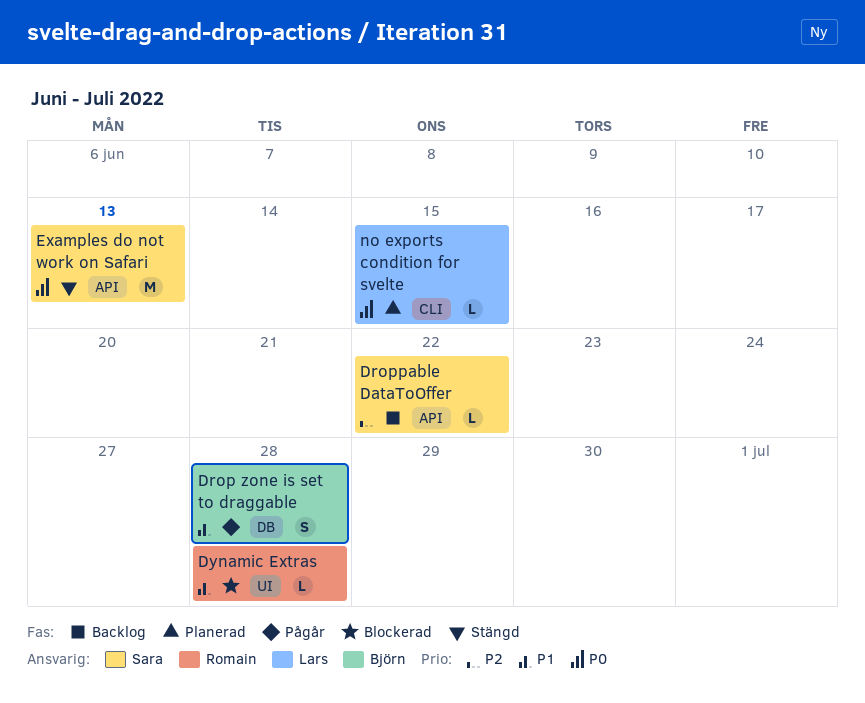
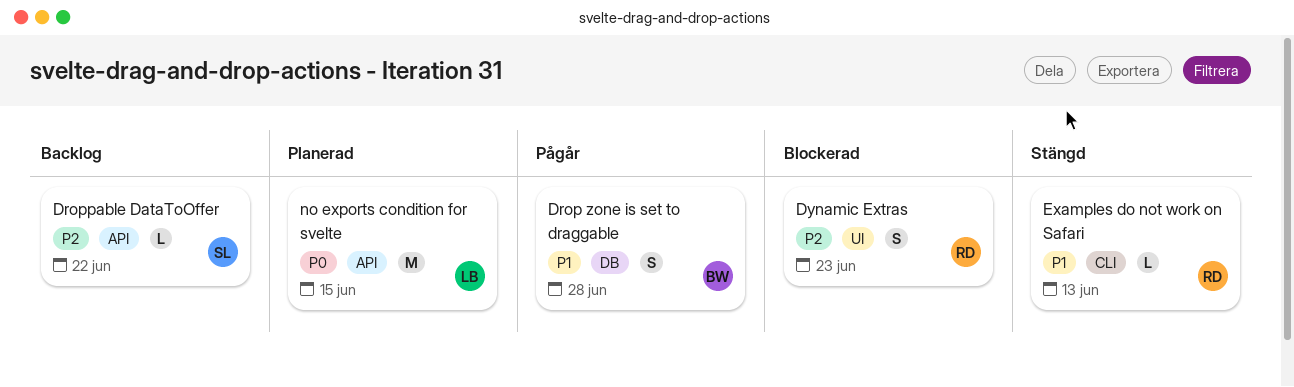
Dynamic Extras, priority: P1 -> P2
Dynamic Extras, estimate: L -> S
Dynamic Extras, due: Jun 28 -> Jun 23
Examples do not work on Safari, owner: Sara -> Romain
Examples do not work on Safari, priority: P0 -> P1
Examples do not work on Safari, label: API -> CLI
Examples do not work on Safari, estimate: M -> L
no exports condition for svelte, label: CLI -> API
no exports condition for svelte, estimate: L -> M

